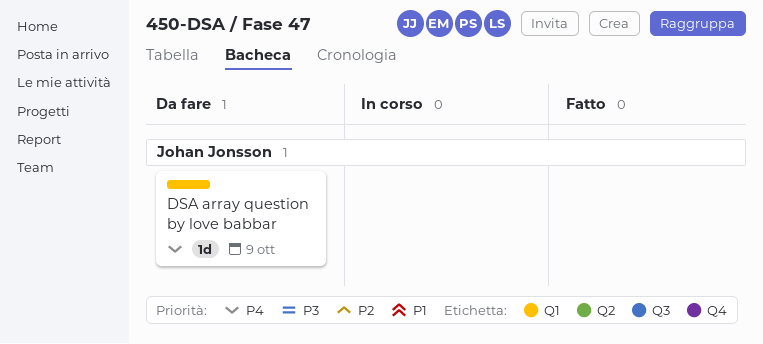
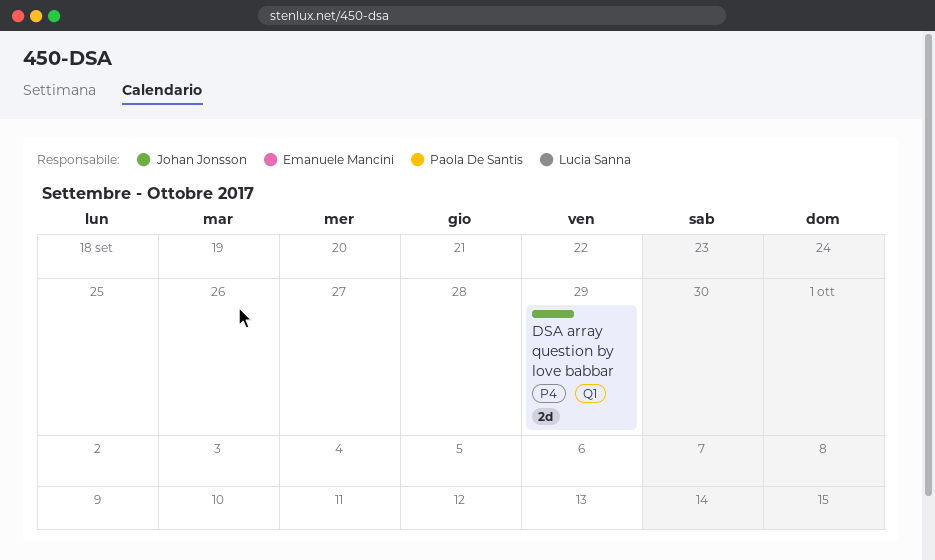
DSA array question by love babbar, estimate: 1d -> 2d
DSA array question by love babbar, due: Oct 9 -> Sep 29

